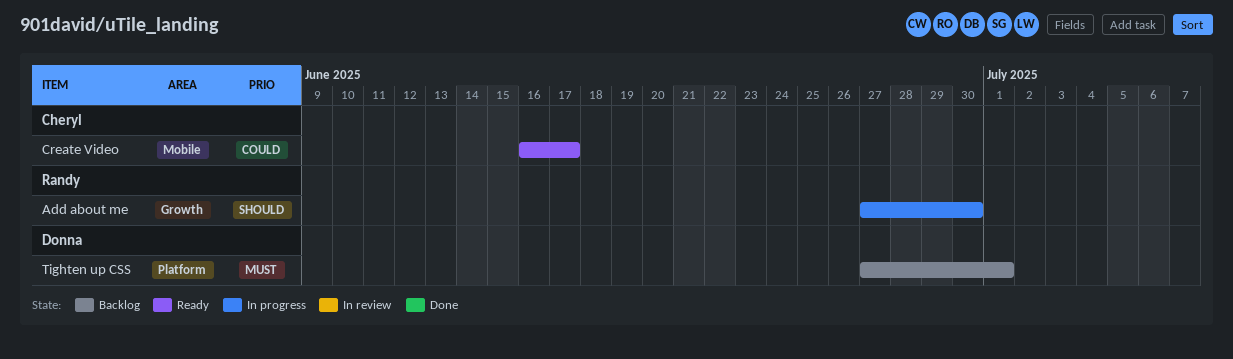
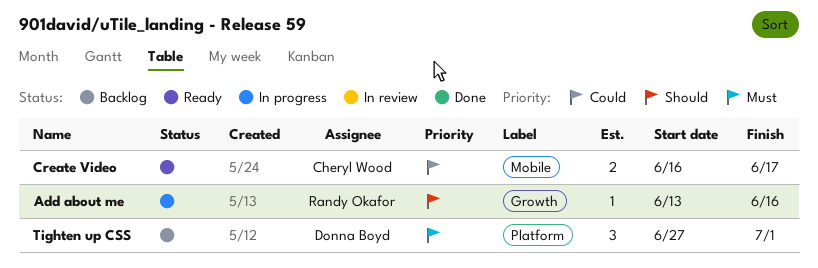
Add about me, start: Jun 27 -> Jun 13
Add about me, due: Jun 30 -> Jun 16

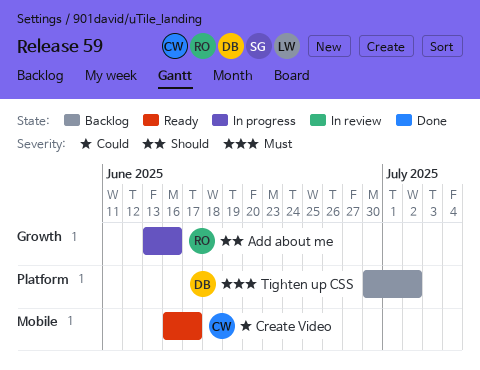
Tighten up CSS, start: Jun 27 -> Jun 30
Tighten up CSS, due: Jul 1 -> Jul 2

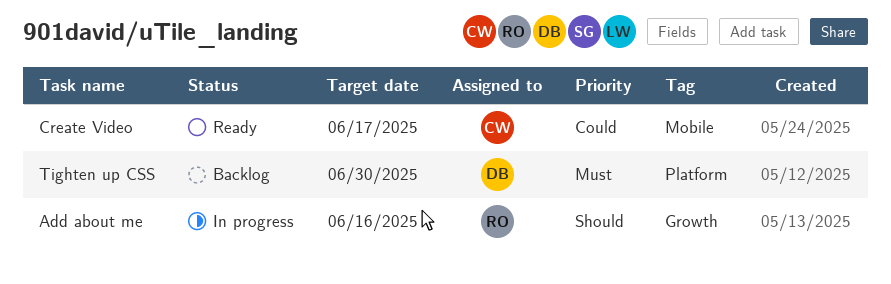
Tighten up CSS, due: Jul 2 -> Jun 30

